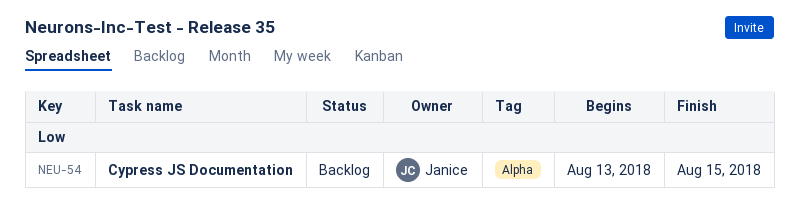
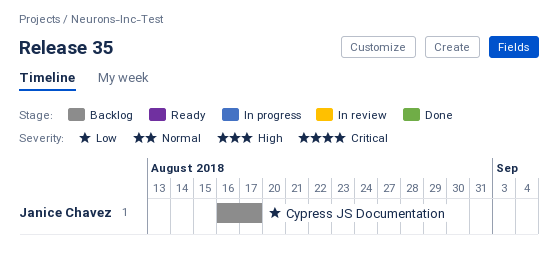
Cypress JS Documentation, start: Aug 13 -> Aug 16
Cypress JS Documentation, due: Aug 15 -> Aug 17

